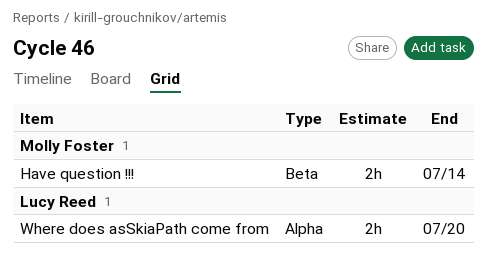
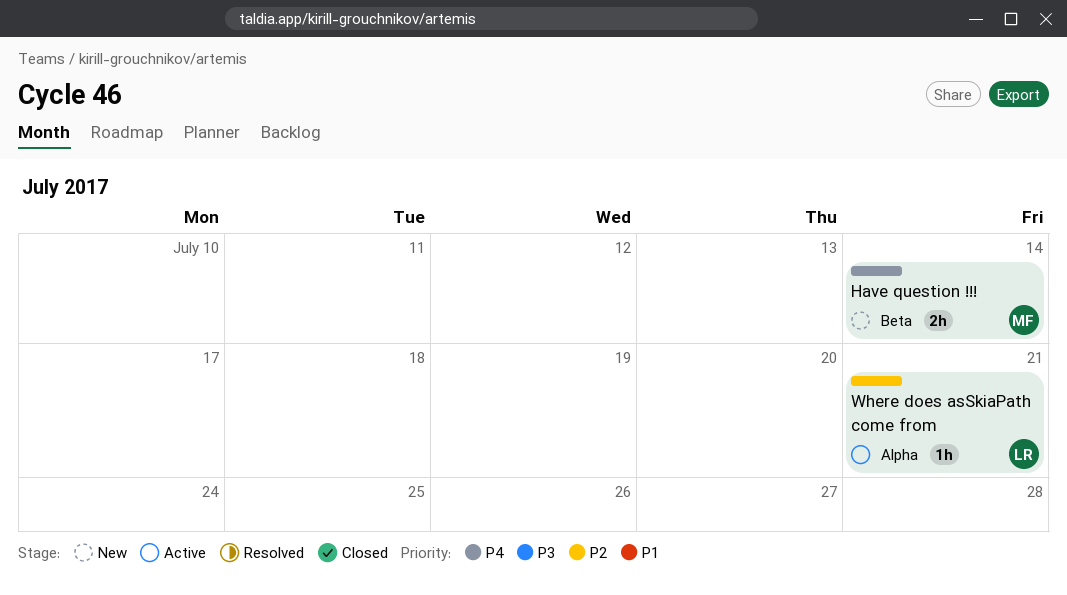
Where does asSkiaPath come from, estimate: 2h -> 1h
Where does asSkiaPath come from, due: Jul 20 -> Jul 21

